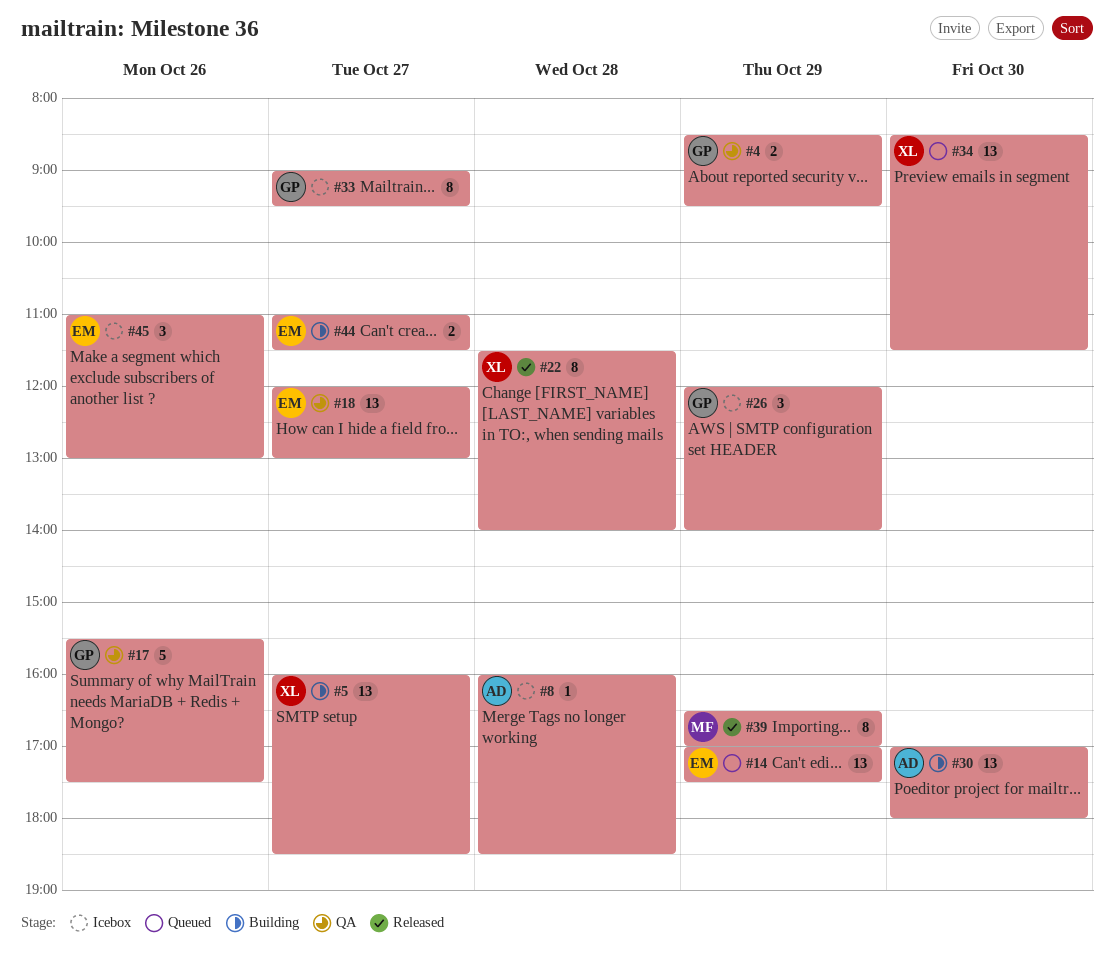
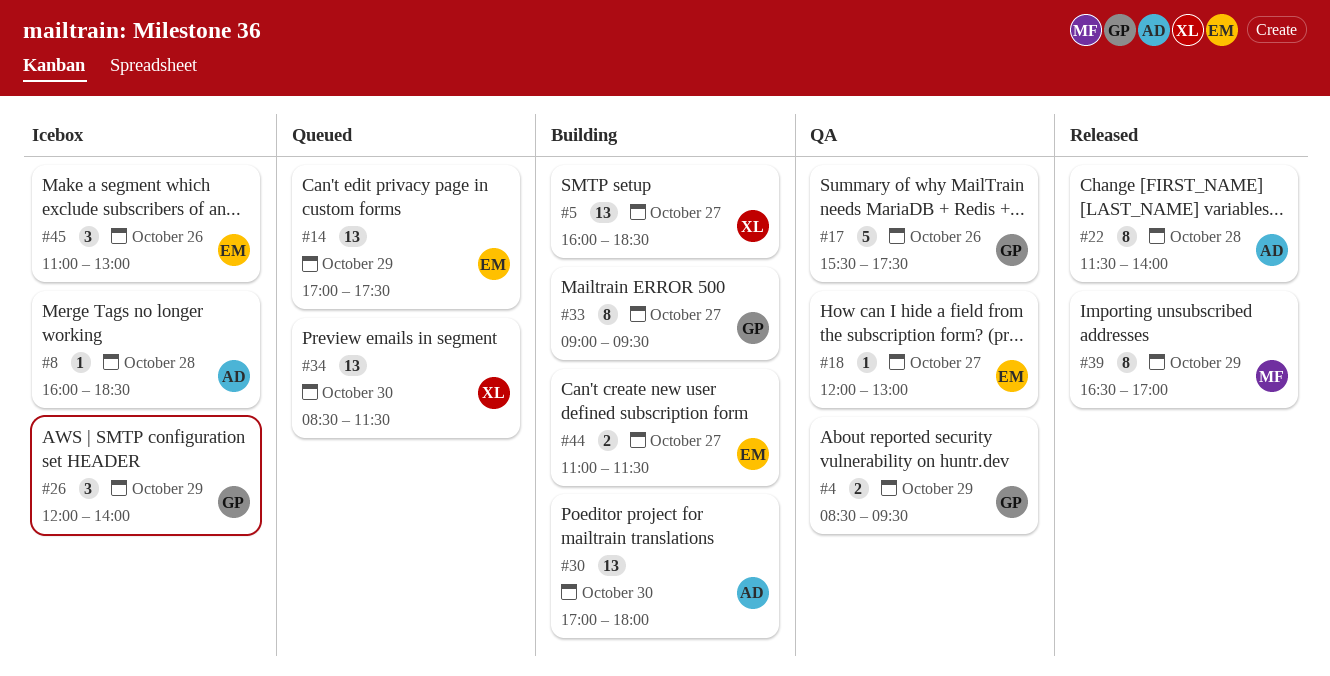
#18, estimate: 13 -> 1
#22, owner: XL -> AD
#33, status: Icebox -> Building

